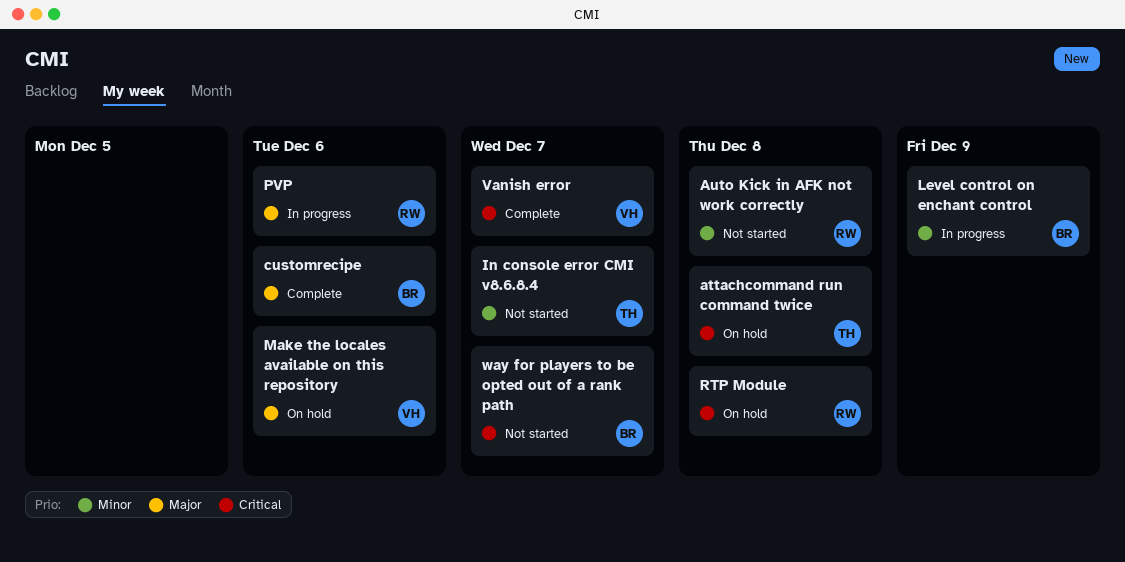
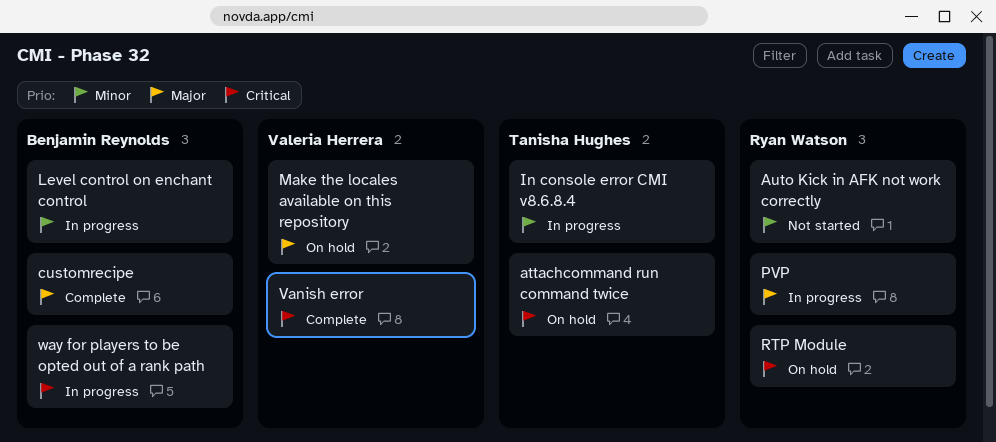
In console error CMI v8.6.8.4, status: Not started -> In progress
way for players to be opted out of a rank path, status: Not started -> In progress

